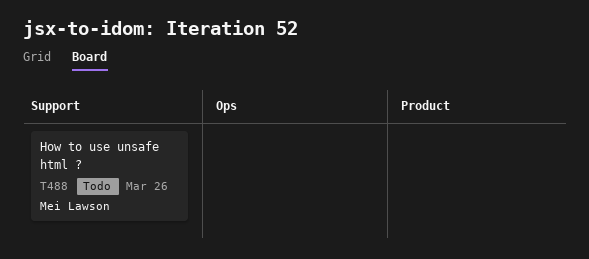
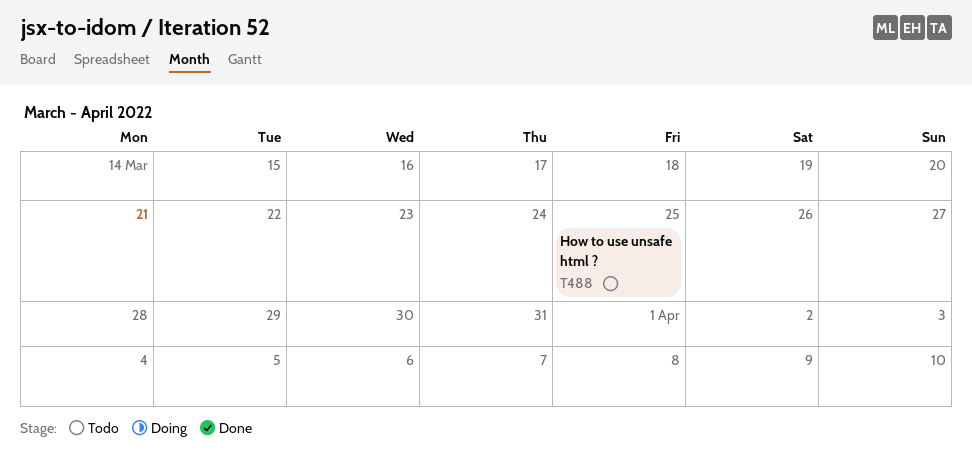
T488, due: Mar 26 -> Mar 25

